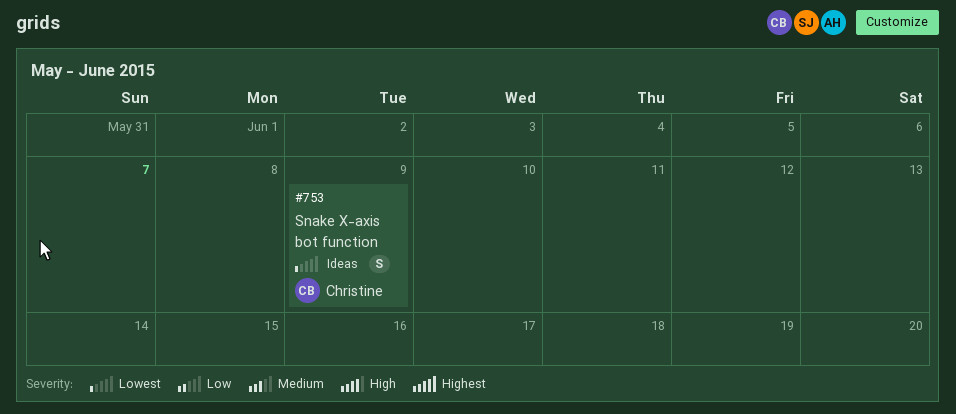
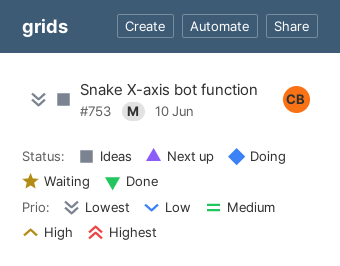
#753, estimate: S -> M
#753, due: Jun 9 -> Jun 10

